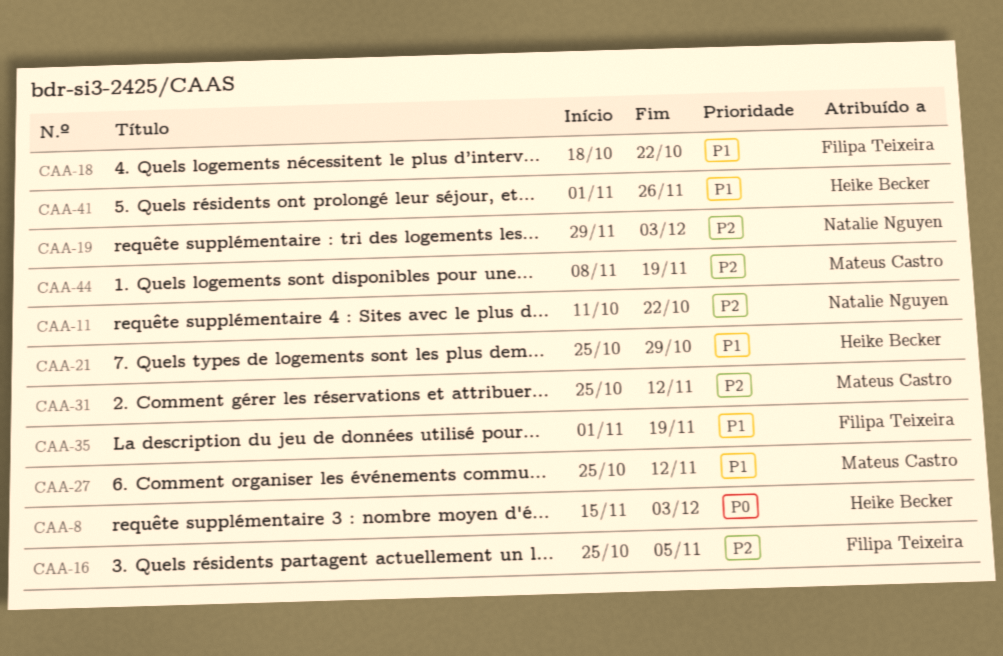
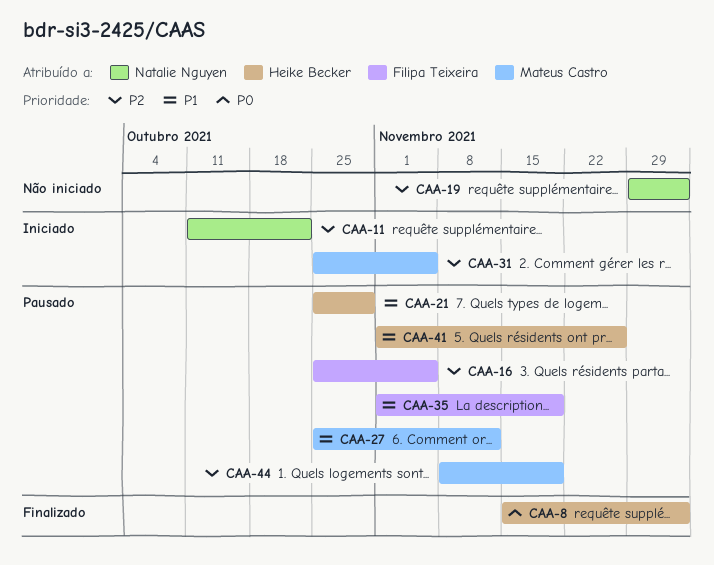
CAA-18: present -> none
CAA-31, due: Nov 12 -> Nov 5

